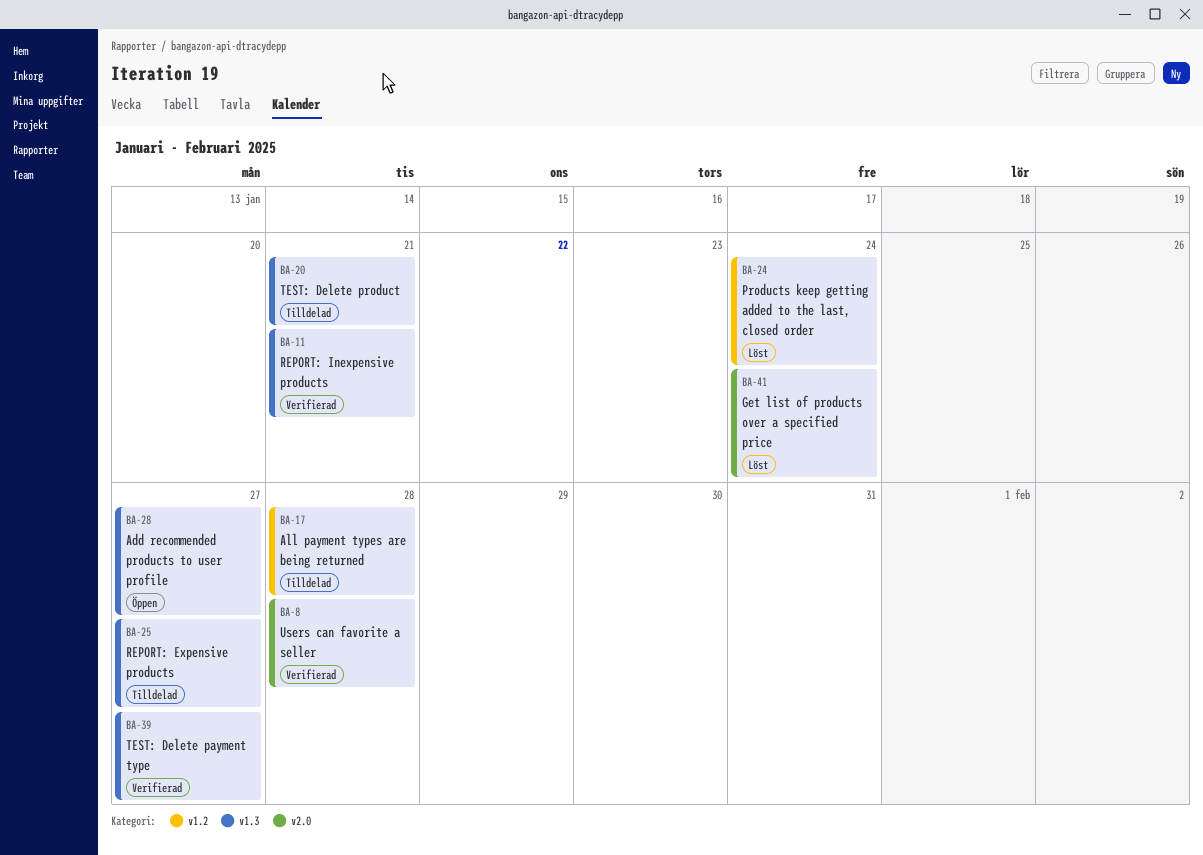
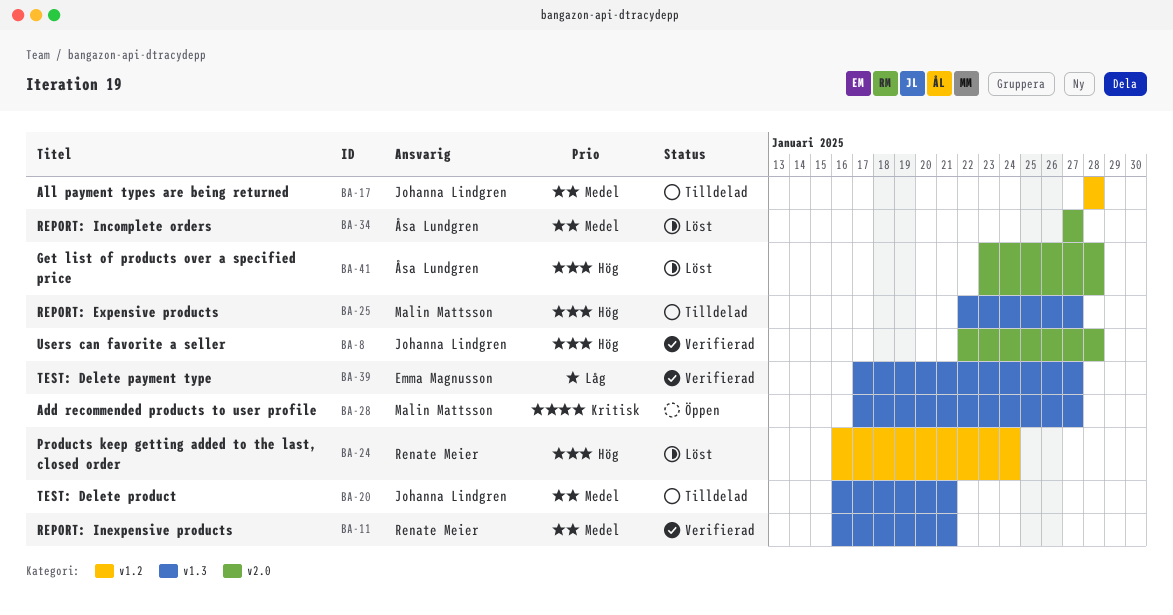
BA-34: none -> present
BA-41, due: Jan 24 -> Jan 28

